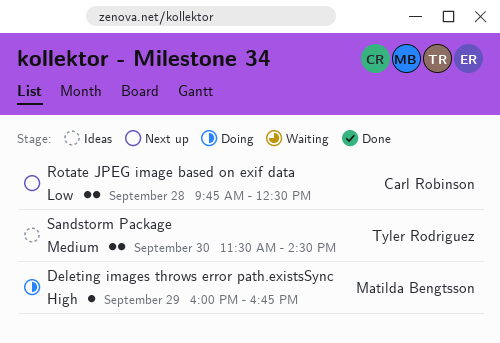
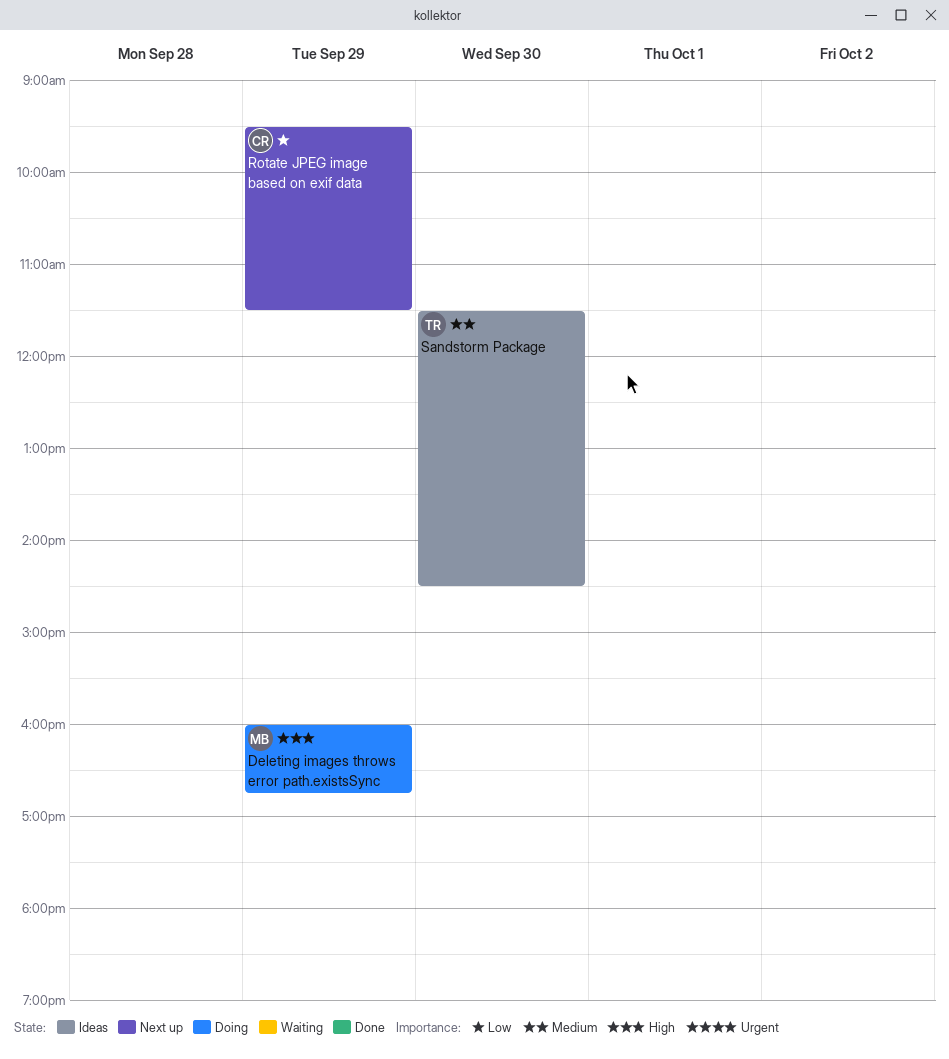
Rotate JPEG image based on exif data, day: Sep 28 -> Sep 29
Rotate JPEG image based on exif data, begins: 09:45 -> 09:30
Rotate JPEG image based on exif data, ends: 12:30 -> 11:30

